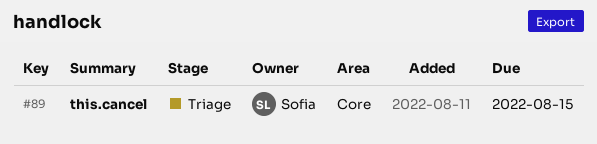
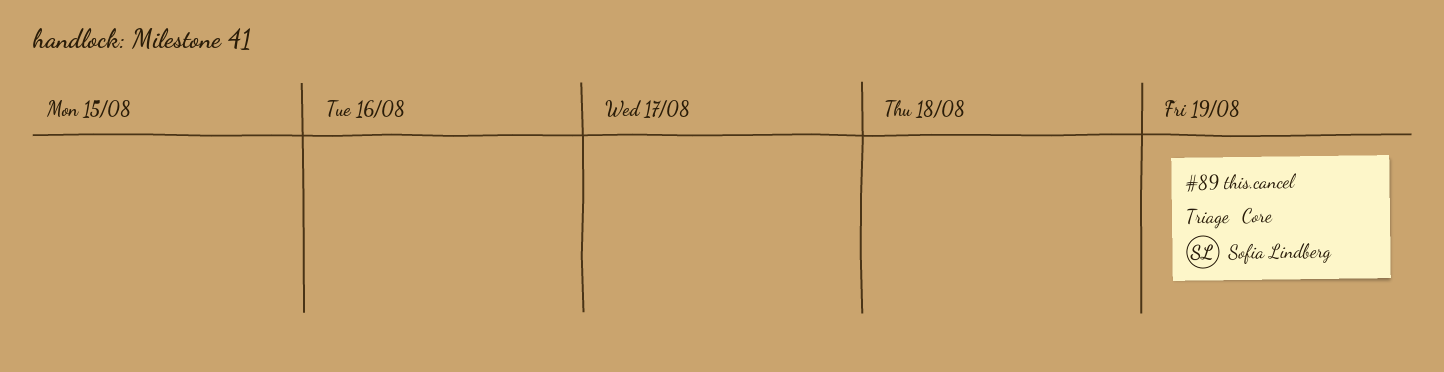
#89, due: Aug 15 -> Aug 19

